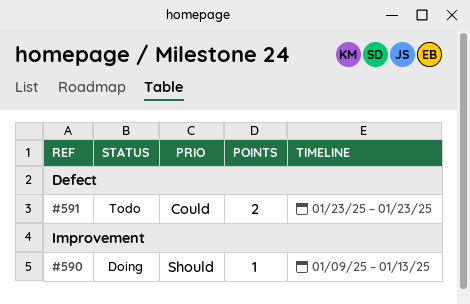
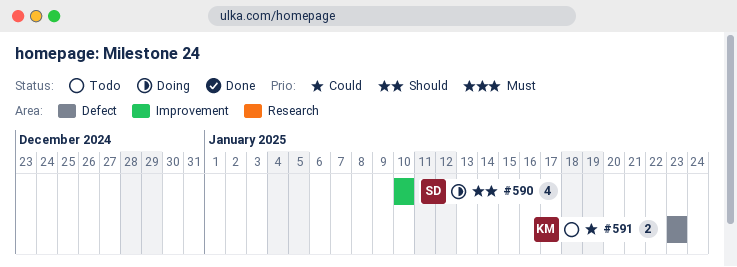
#590, estimate: 1 -> 4
#590, start: Jan 9 -> Jan 10
#590, due: Jan 13 -> Jan 10

